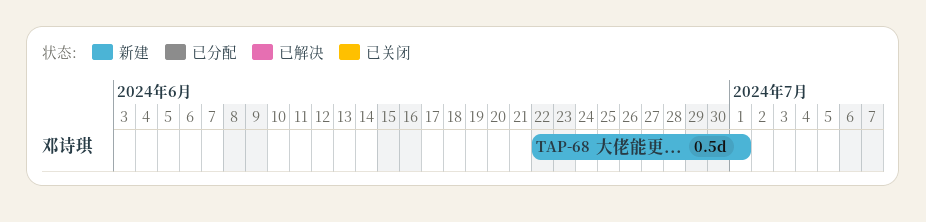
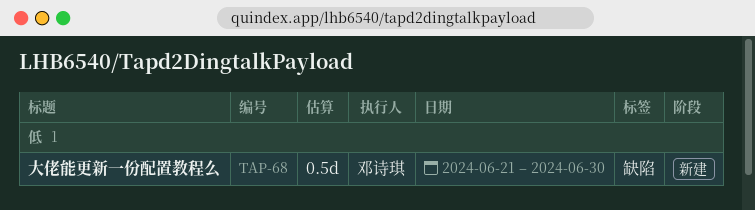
TAP-68, start: Jun 22 -> Jun 21
TAP-68, due: Jul 1 -> Jun 30

